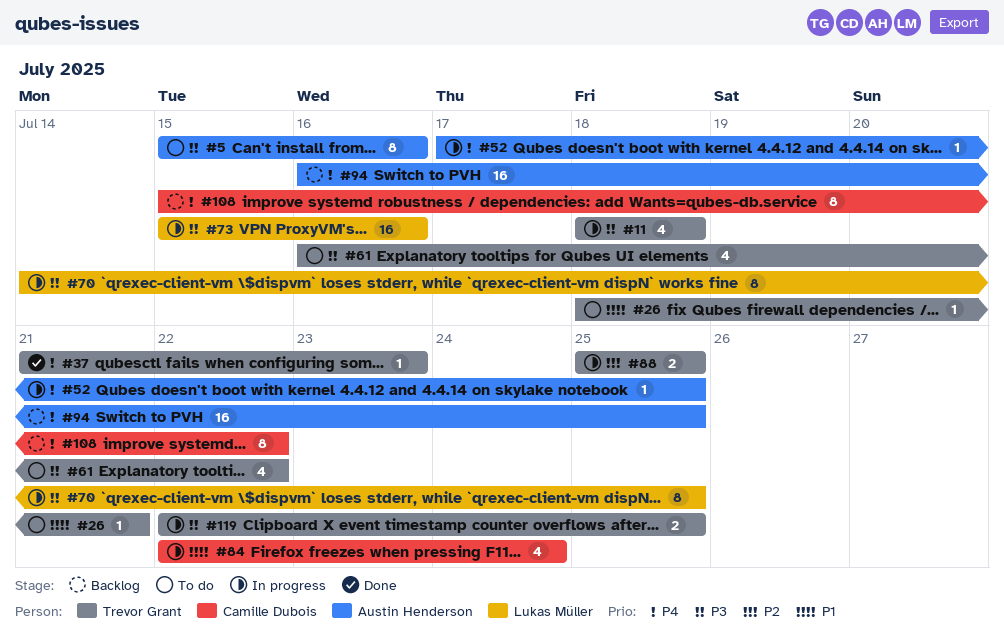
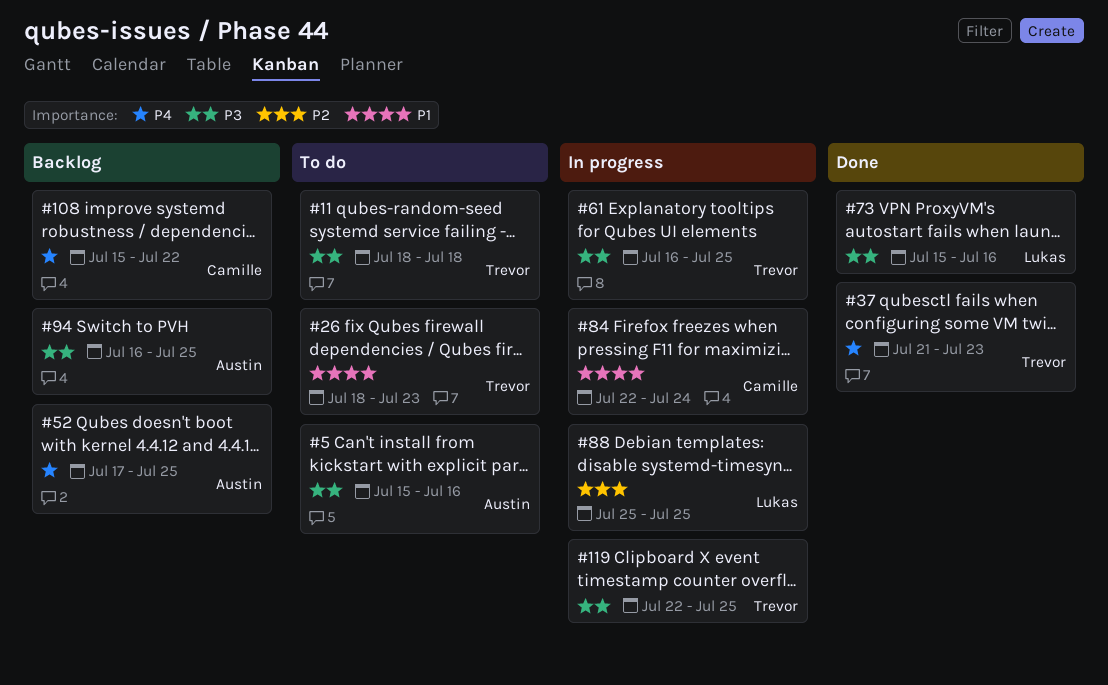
#11, status: In progress -> To do
#26, due: Jul 21 -> Jul 23
#52, status: In progress -> Backlog
#61, status: To do -> In progress
#61, due: Jul 22 -> Jul 25
#70: present -> none
#73, status: In progress -> Done
#88, owner: Trevor Grant -> Lukas Müller
#94, priority: P4 -> P3

